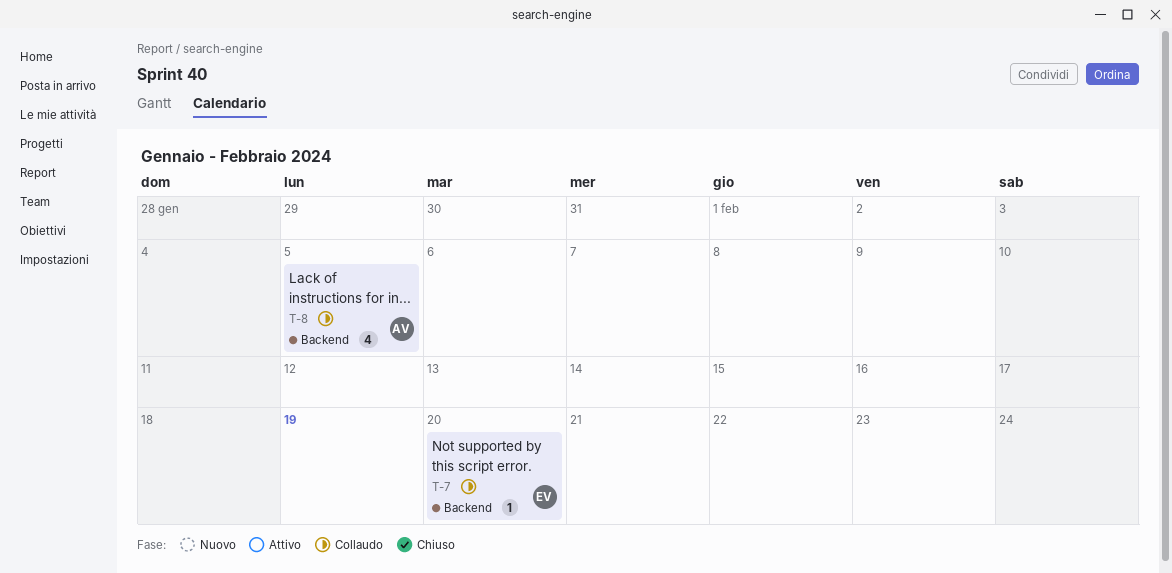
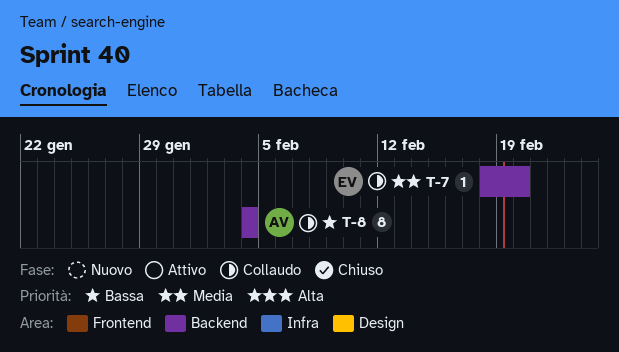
T-8, estimate: 4 -> 8
T-8, due: Feb 5 -> Feb 4

